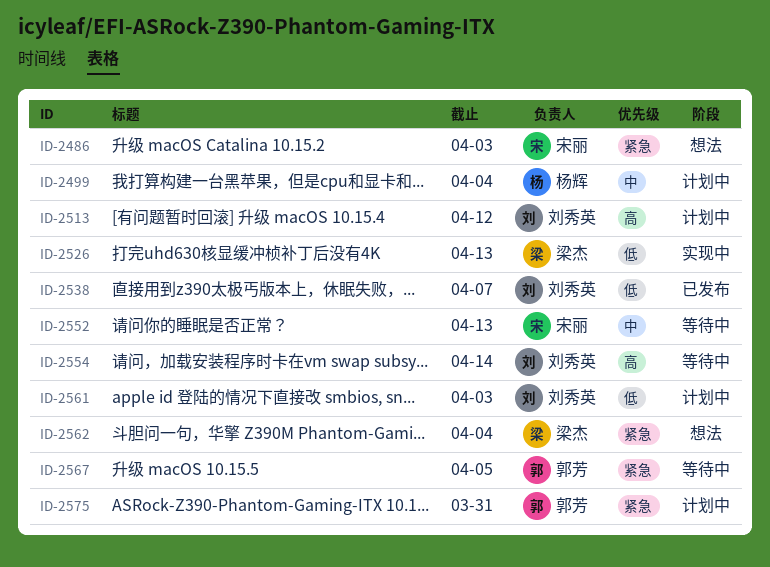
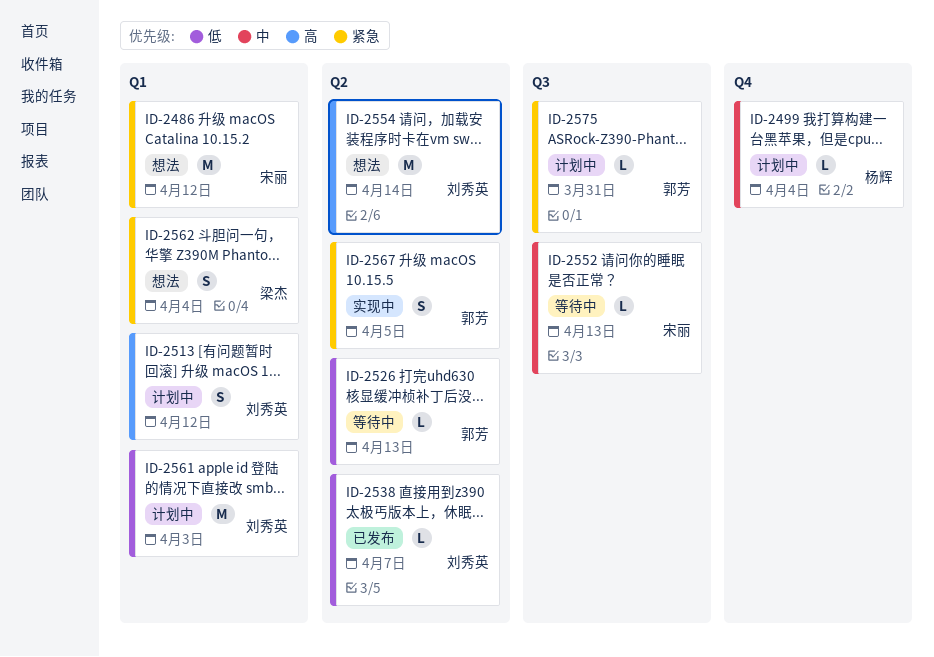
ID-2486, due: Apr 3 -> Apr 12
ID-2526, status: 实现中 -> 等待中
ID-2526, owner: 梁杰 -> 郭芳
ID-2554, status: 等待中 -> 想法
ID-2567, status: 等待中 -> 实现中

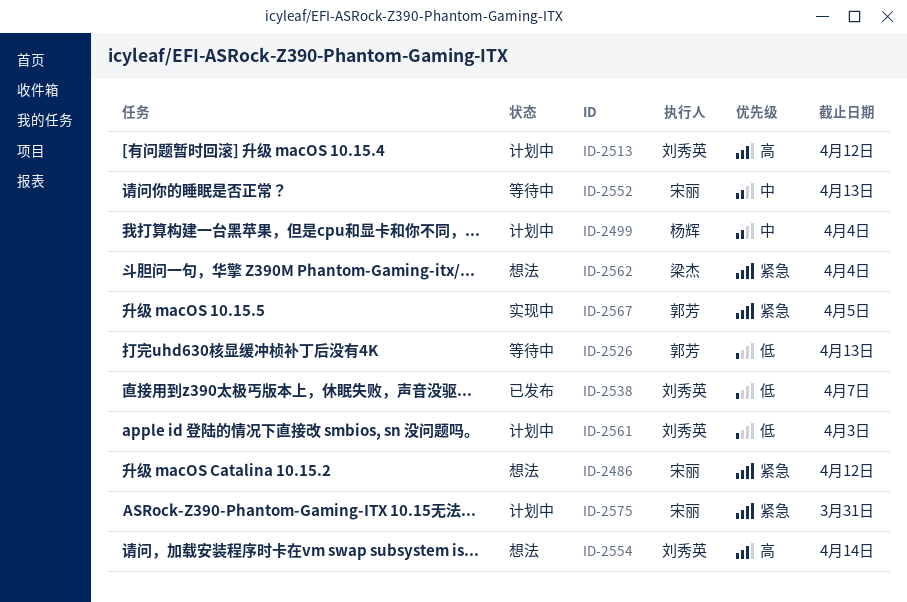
ID-2575, owner: 郭芳 -> 宋丽

